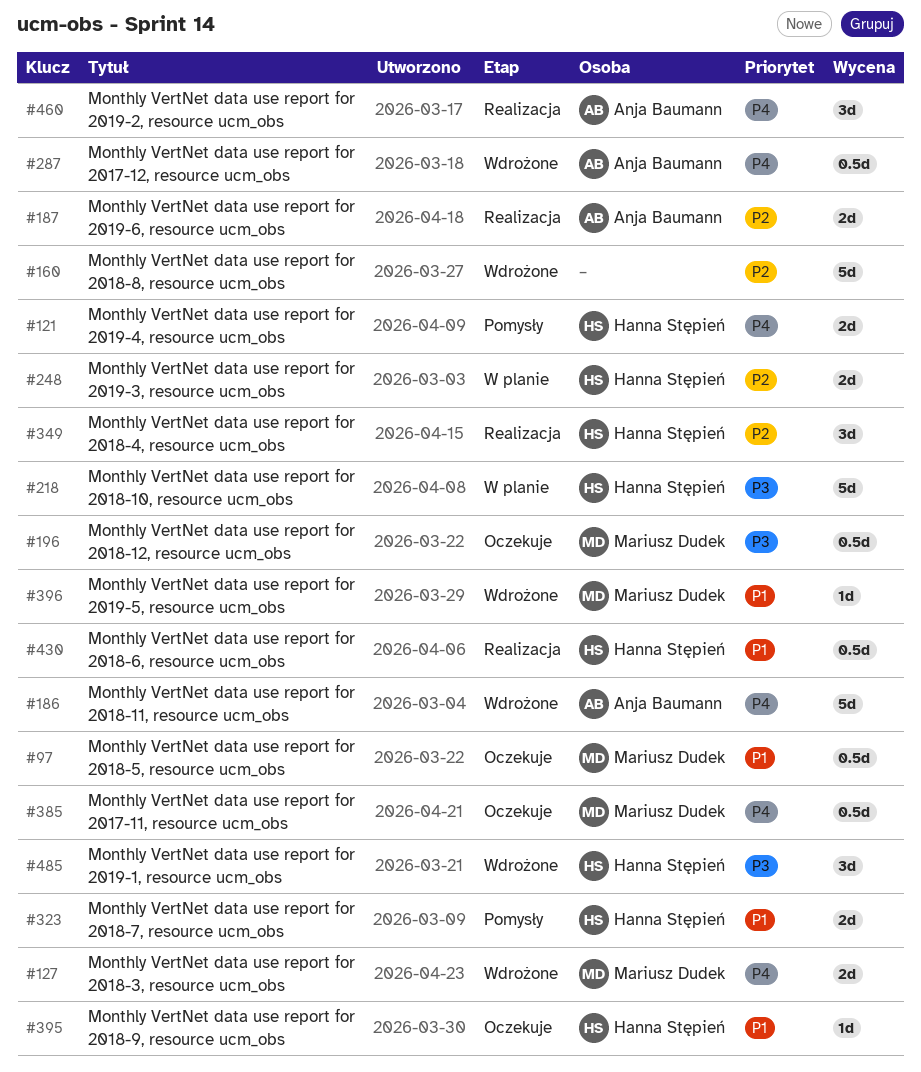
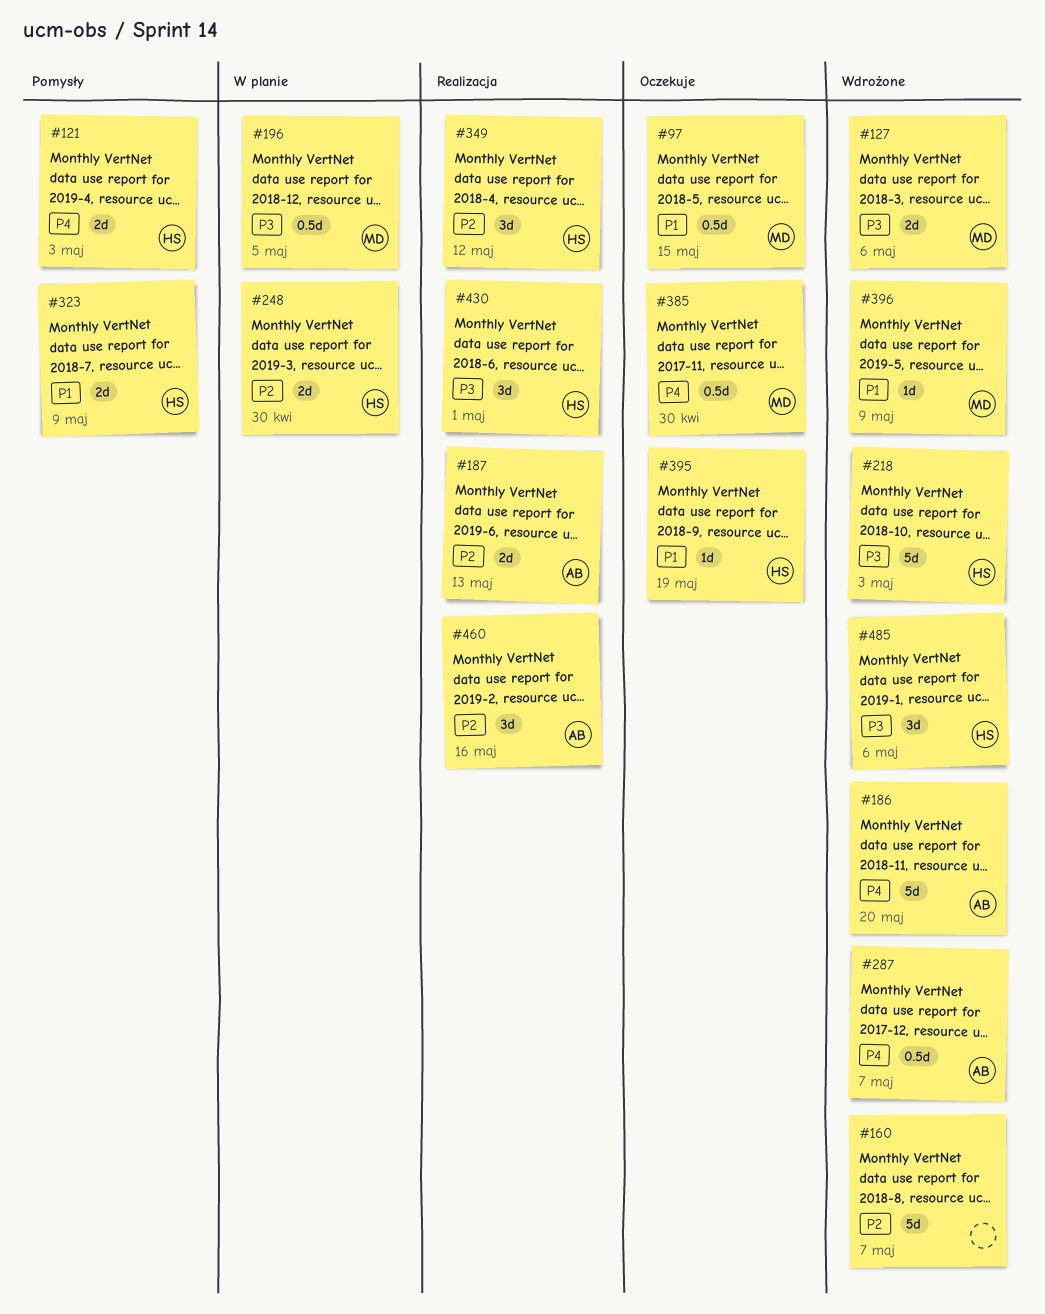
#127, priority: P4 -> P3
#196, status: Oczekuje -> W planie
#218, status: W planie -> Wdrożone
#430, priority: P1 -> P3
#430, estimate: 0.5d -> 3d
#460, priority: P4 -> P2

